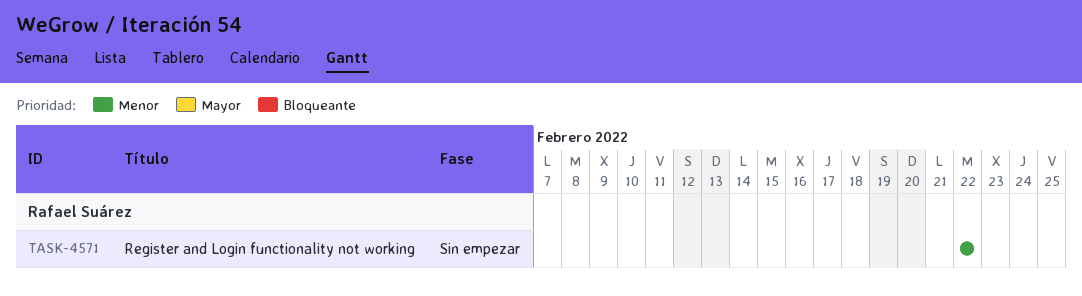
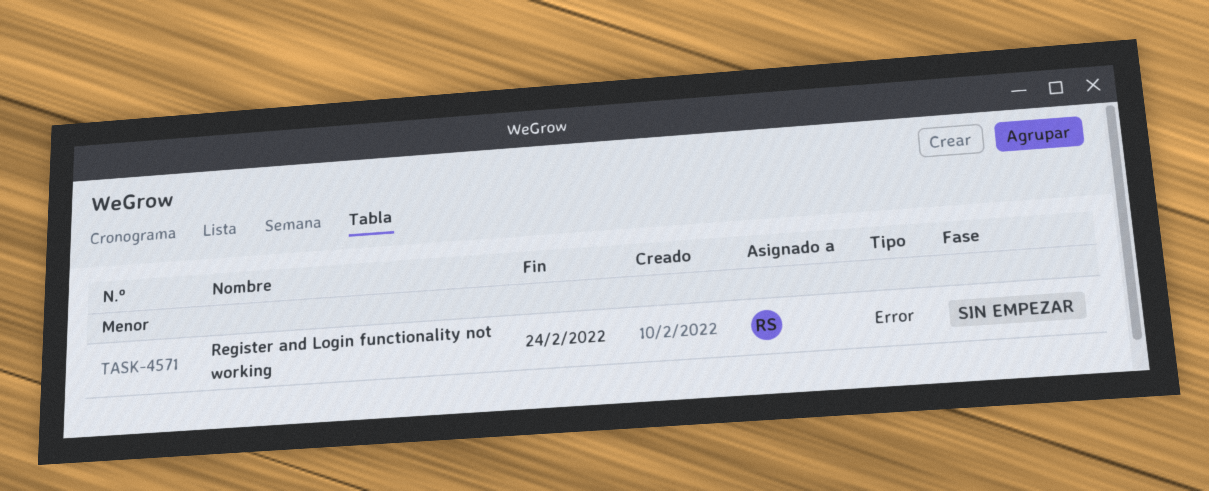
TASK-4571, due: Feb 22 -> Feb 24

